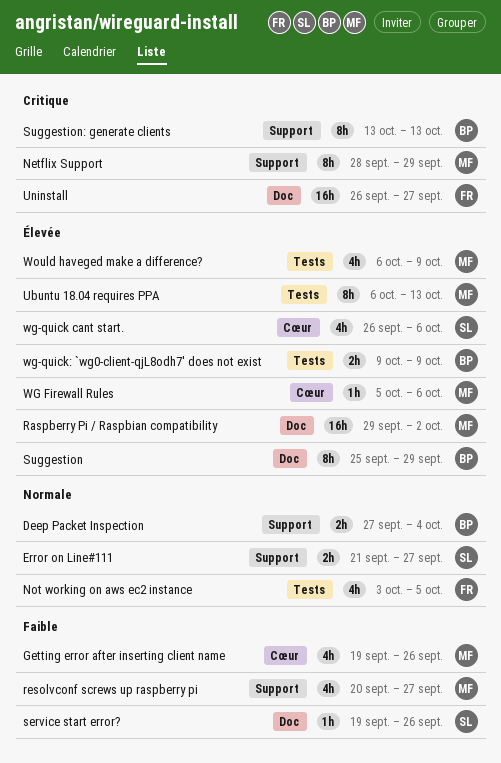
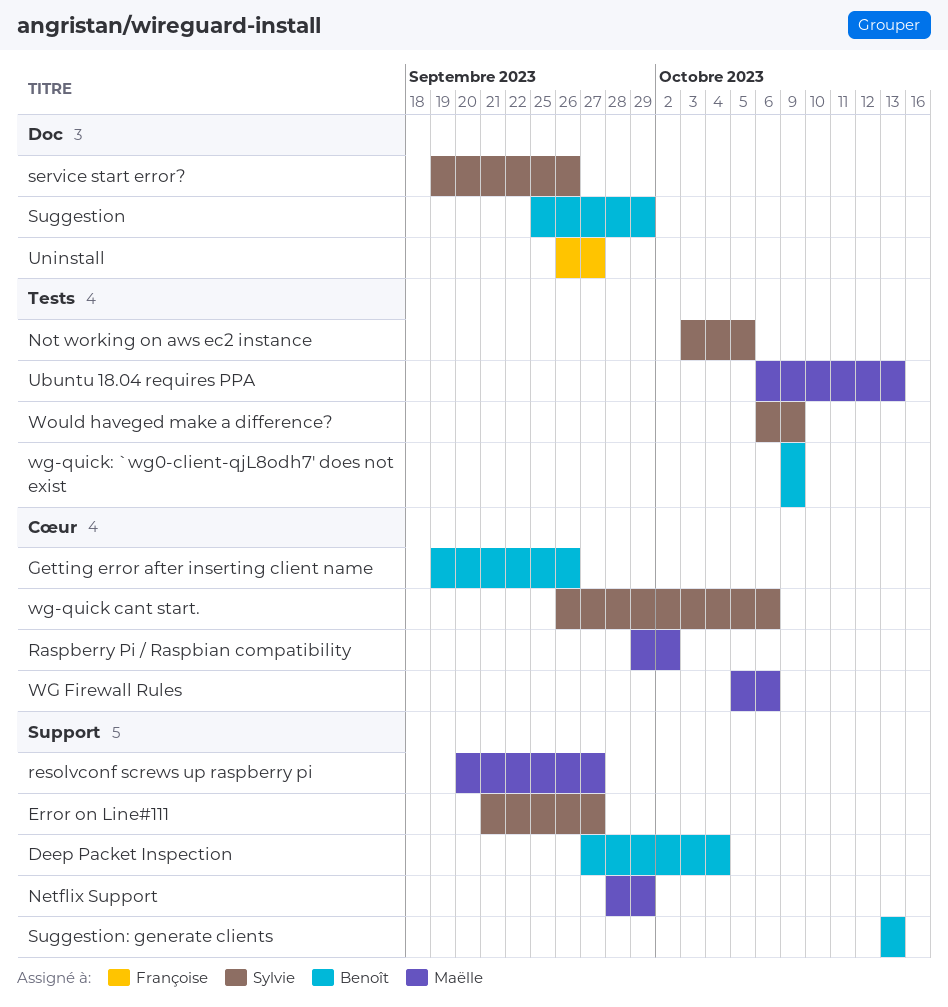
Getting error after inserting client name, owner: Maëlle -> Benoît
Not working on aws ec2 instance, owner: Françoise -> Sylvie
Raspberry Pi / Raspbian compatibility, label: Doc -> Cœur
Would haveged make a difference?, owner: Maëlle -> Sylvie

